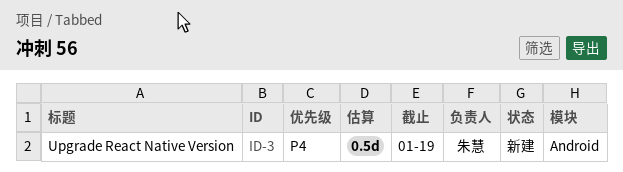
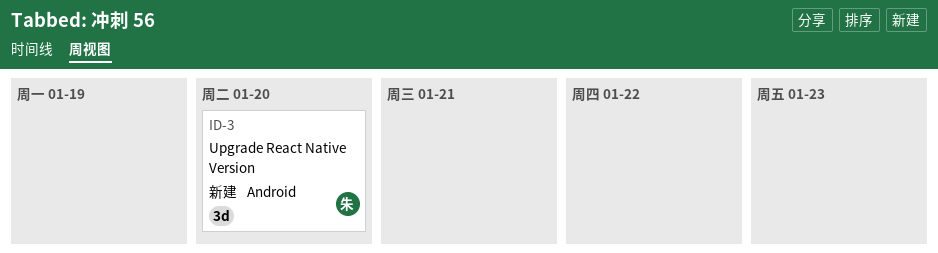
ID-3, estimate: 0.5d -> 3d
ID-3, due: Jan 19 -> Jan 20

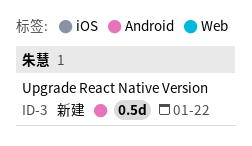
ID-3, estimate: 3d -> 0.5d
ID-3, due: Jan 20 -> Jan 22

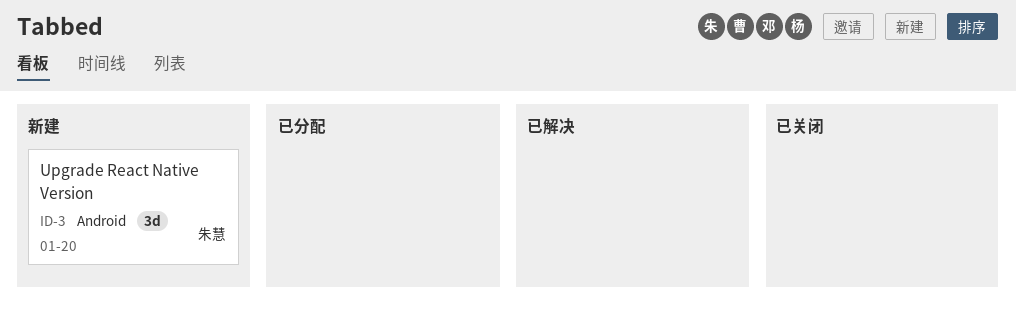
ID-3, estimate: 0.5d -> 3d
ID-3, due: Jan 22 -> Jan 20

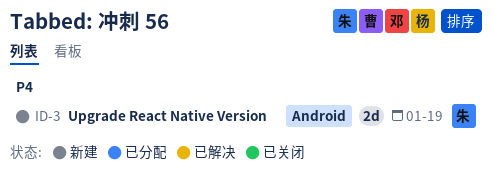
ID-3, estimate: 3d -> 2d
ID-3, due: Jan 20 -> Jan 19

